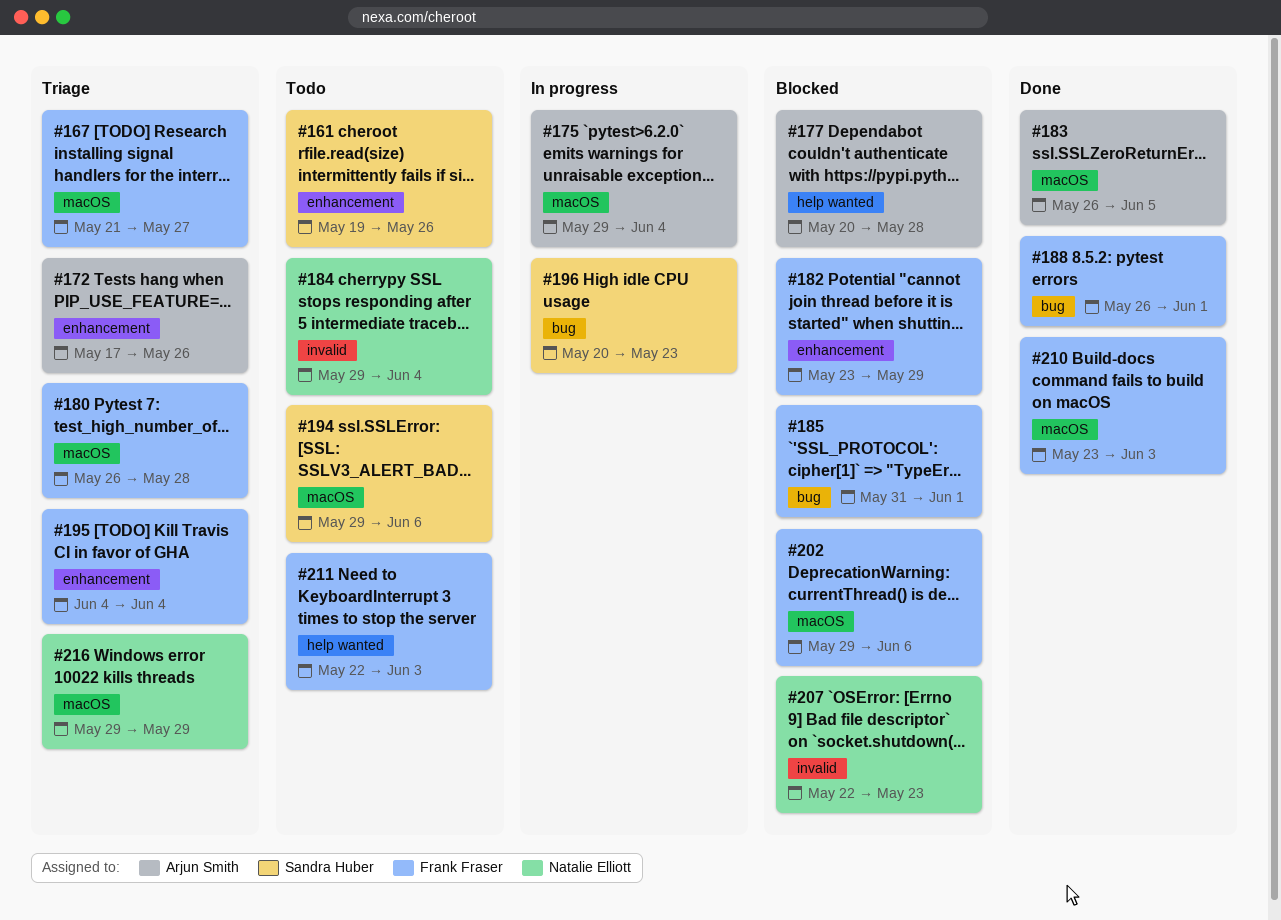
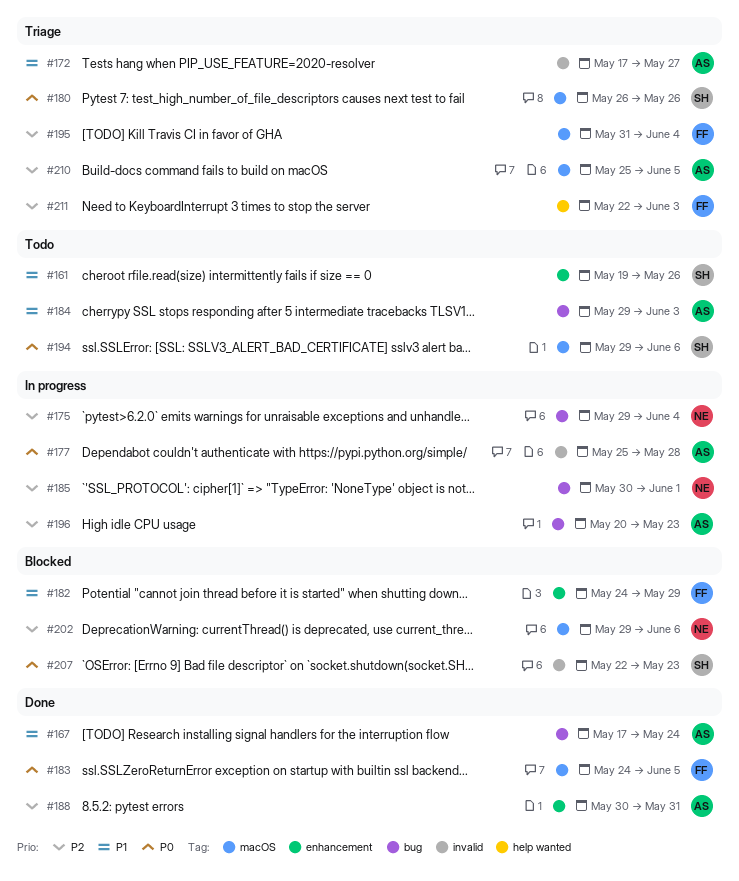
#167, status: Triage -> Done
#167, owner: Frank Fraser -> Arjun Smith
#167, label: macOS -> bug
#167, start: May 21 -> May 17
#167, due: May 27 -> May 24
#172, label: enhancement -> invalid
#172, due: May 26 -> May 27
#175, owner: Arjun Smith -> Natalie Elliott
#175, label: macOS -> bug
#177, status: Blocked -> In progress
#177, label: help wanted -> invalid
#177, start: May 20 -> May 25
#180, owner: Frank Fraser -> Sandra Huber
#180, due: May 28 -> May 26
#182, start: May 23 -> May 24
#183, owner: Arjun Smith -> Frank Fraser
#183, start: May 26 -> May 24
#184, owner: Natalie Elliott -> Arjun Smith
#184, label: invalid -> bug
#184, due: Jun 4 -> Jun 3
#185, status: Blocked -> In progress
#185, owner: Frank Fraser -> Natalie Elliott
#185, start: May 31 -> May 30
#188, owner: Frank Fraser -> Arjun Smith
#188, label: bug -> enhancement
#188, start: May 26 -> May 30
#188, due: Jun 1 -> May 31
#195, label: enhancement -> macOS
#195, start: Jun 4 -> May 31
#196, owner: Sandra Huber -> Arjun Smith
#202, owner: Frank Fraser -> Natalie Elliott
#207, owner: Natalie Elliott -> Sandra Huber
#210, status: Done -> Triage
#210, owner: Frank Fraser -> Arjun Smith
#210, start: May 23 -> May 25
#210, due: Jun 3 -> Jun 5
#211, status: Todo -> Triage
#216: present -> none

